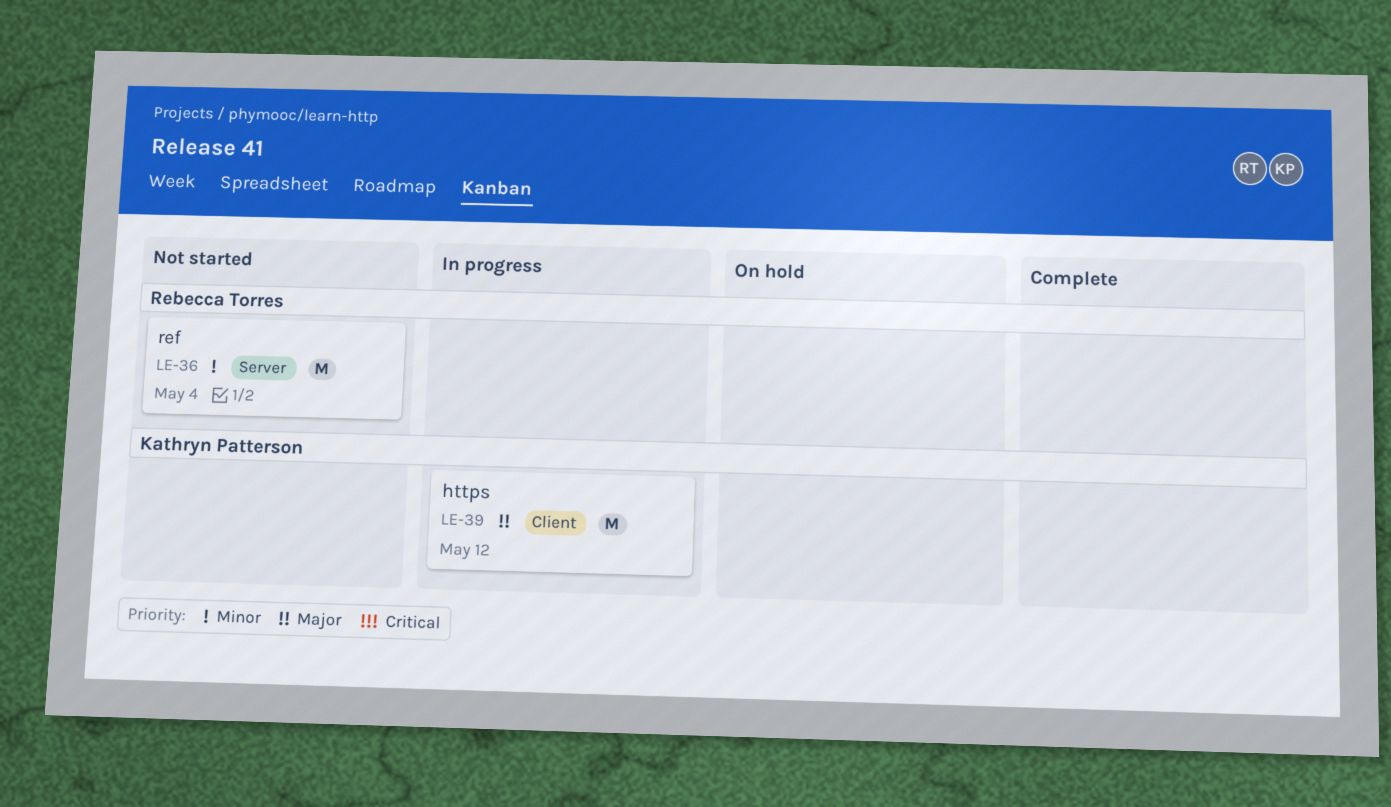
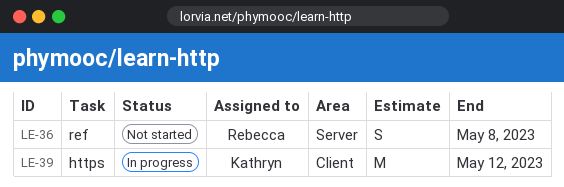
LE-36, estimate: M -> S
LE-36, due: May 4 -> May 8

